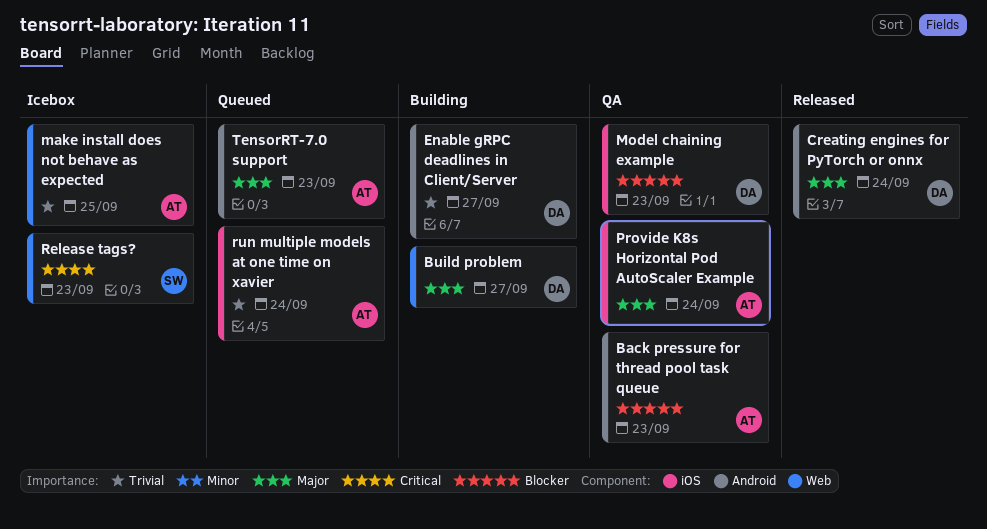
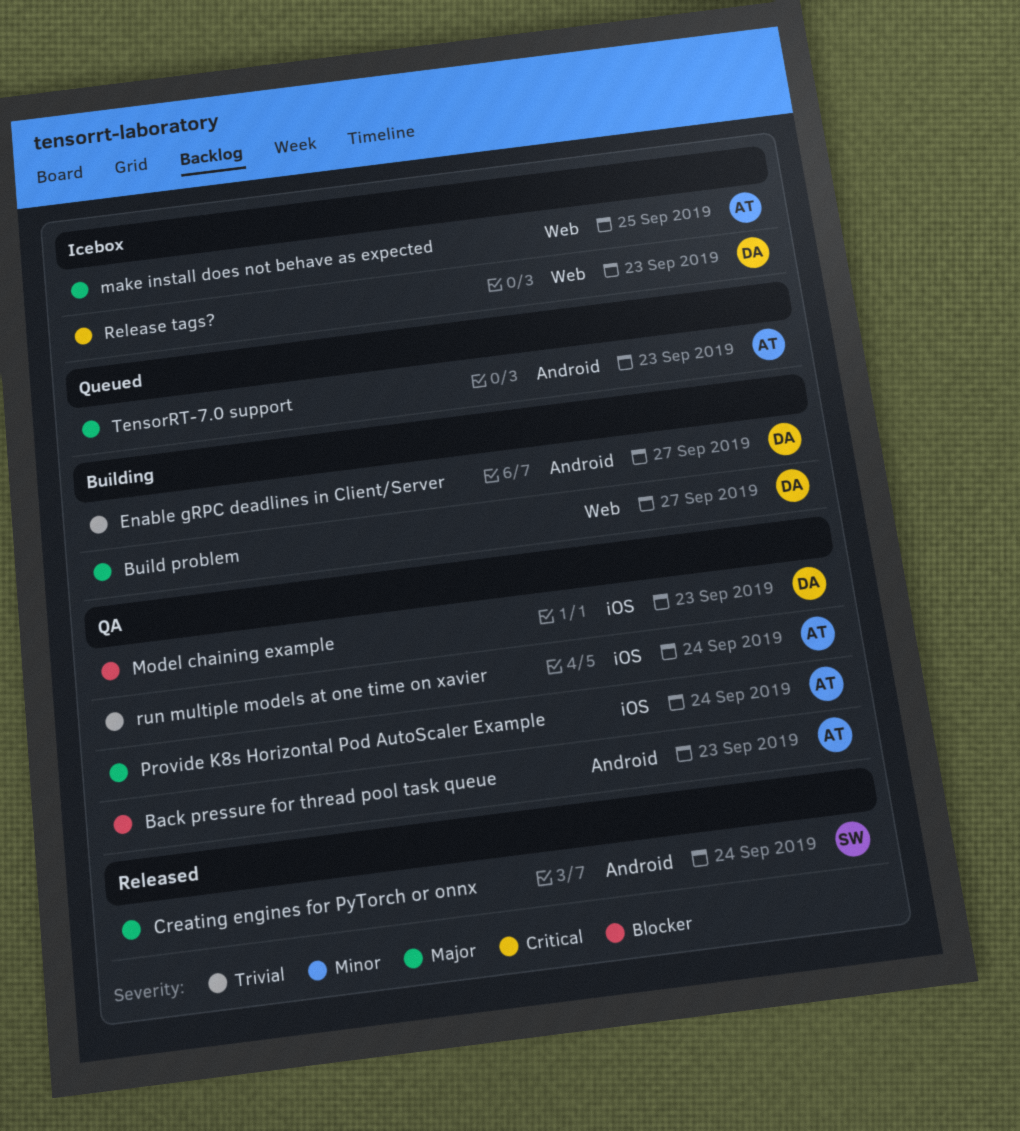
Creating engines for PyTorch or onnx, owner: DA -> SW
make install does not behave as expected, priority: Trivial -> Major
Release tags?, owner: SW -> DA
run multiple models at one time on xavier, status: Queued -> QA

